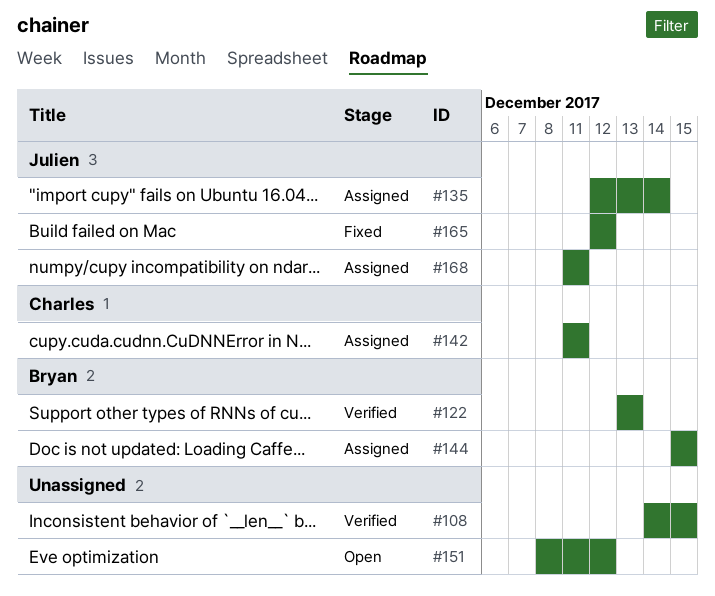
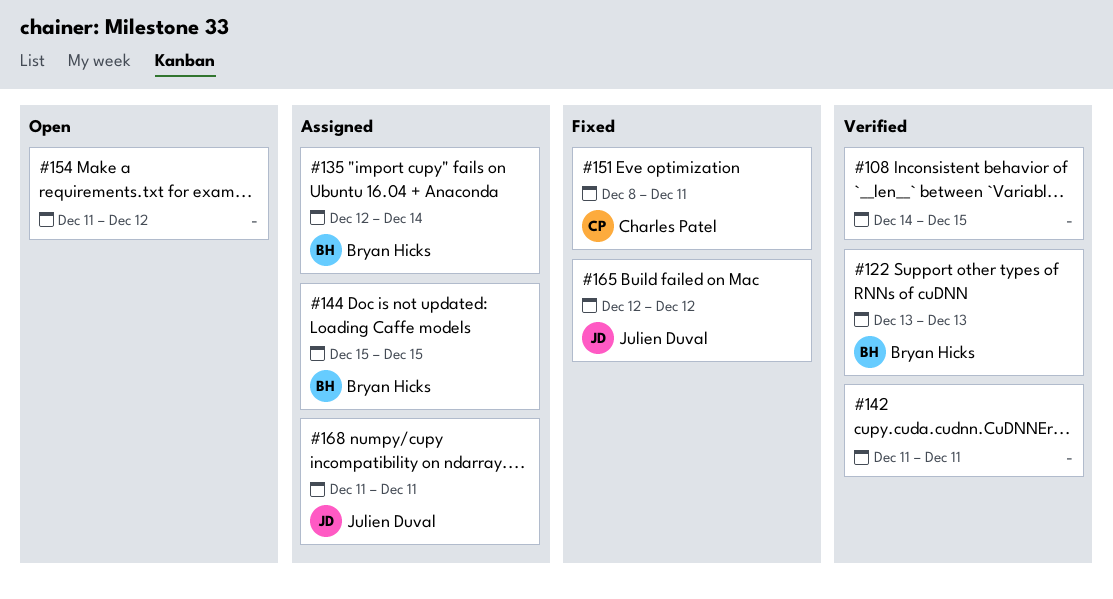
#135, owner: Julien Duval -> Bryan Hicks
#142, status: Assigned -> Verified
#142, owner: Charles Patel -> none
#151, status: Open -> Fixed
#151, owner: none -> Charles Patel
#151, due: Dec 12 -> Dec 11
#154: none -> present

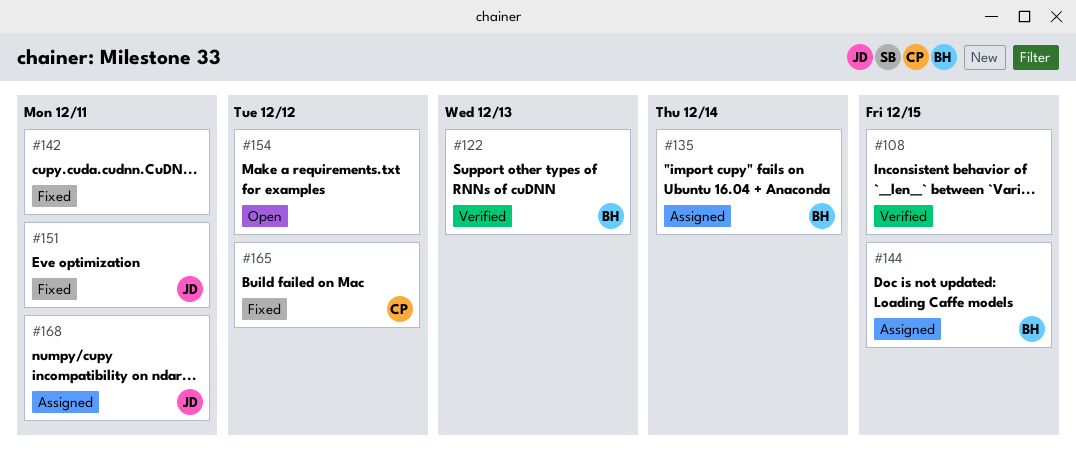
#142, status: Verified -> Fixed
#151, owner: Charles Patel -> Julien Duval
#165, owner: Julien Duval -> Charles Patel

